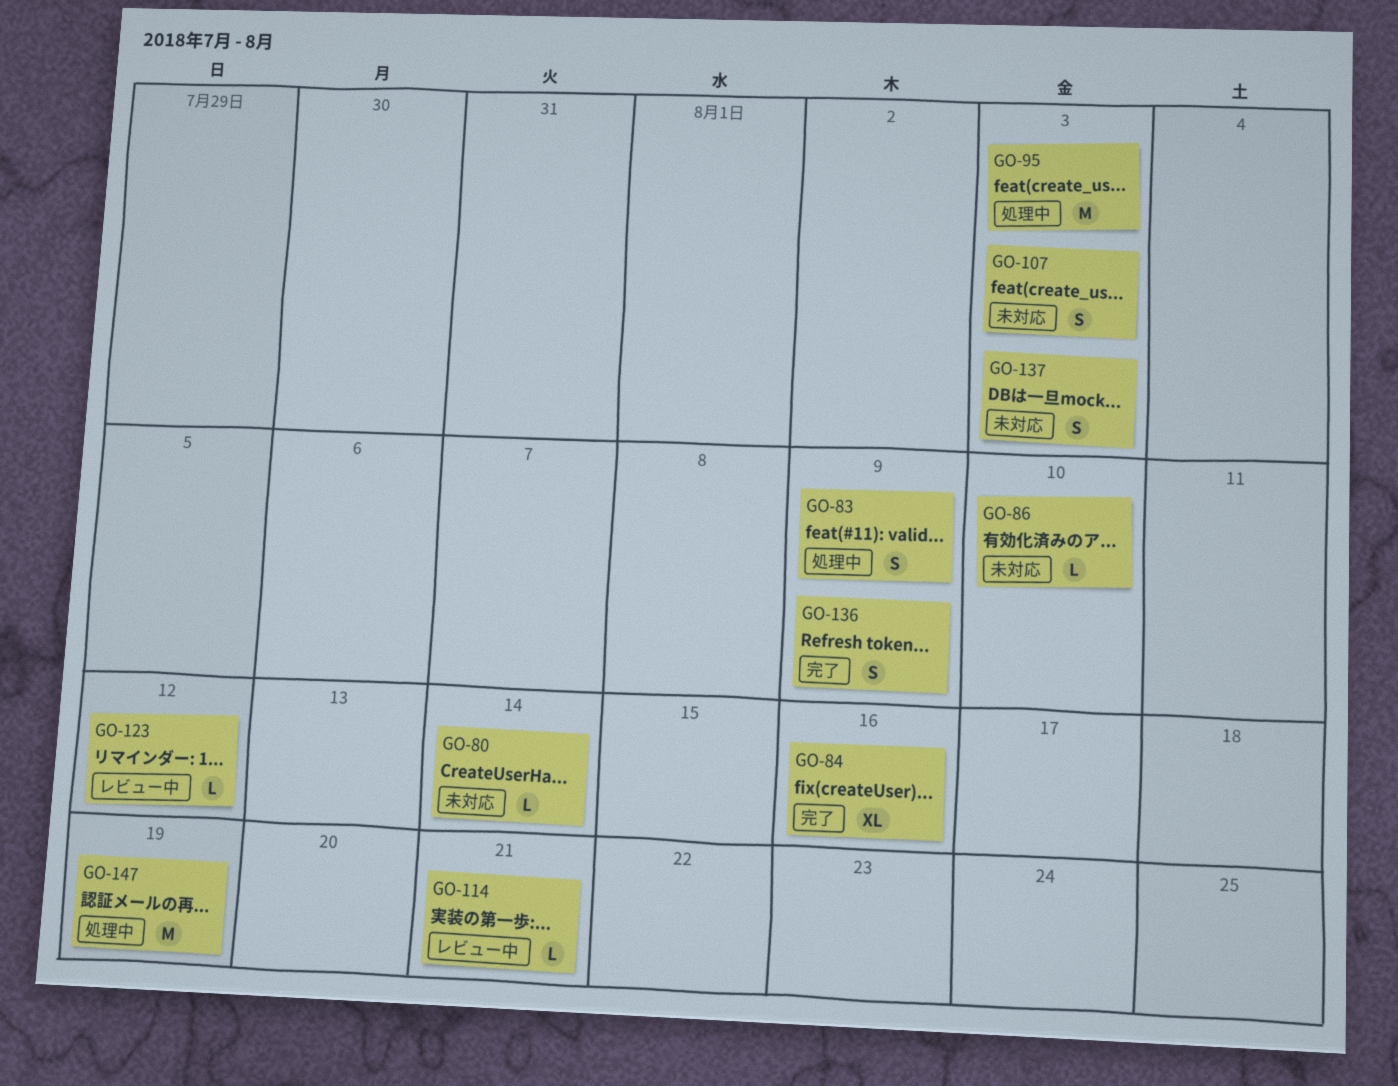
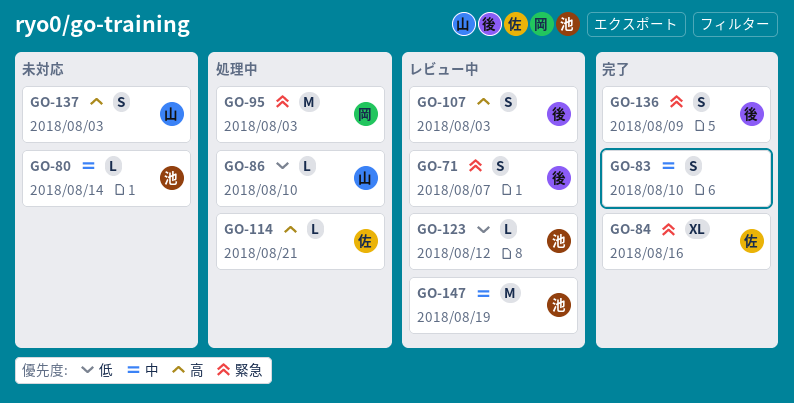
GO-71: none -> present
GO-83, status: 処理中 -> 完了
GO-83, due: Aug 9 -> Aug 10
GO-86, status: 未対応 -> 処理中
GO-107, status: 未対応 -> レビュー中
GO-114, status: レビュー中 -> 処理中
GO-147, status: 処理中 -> レビュー中

